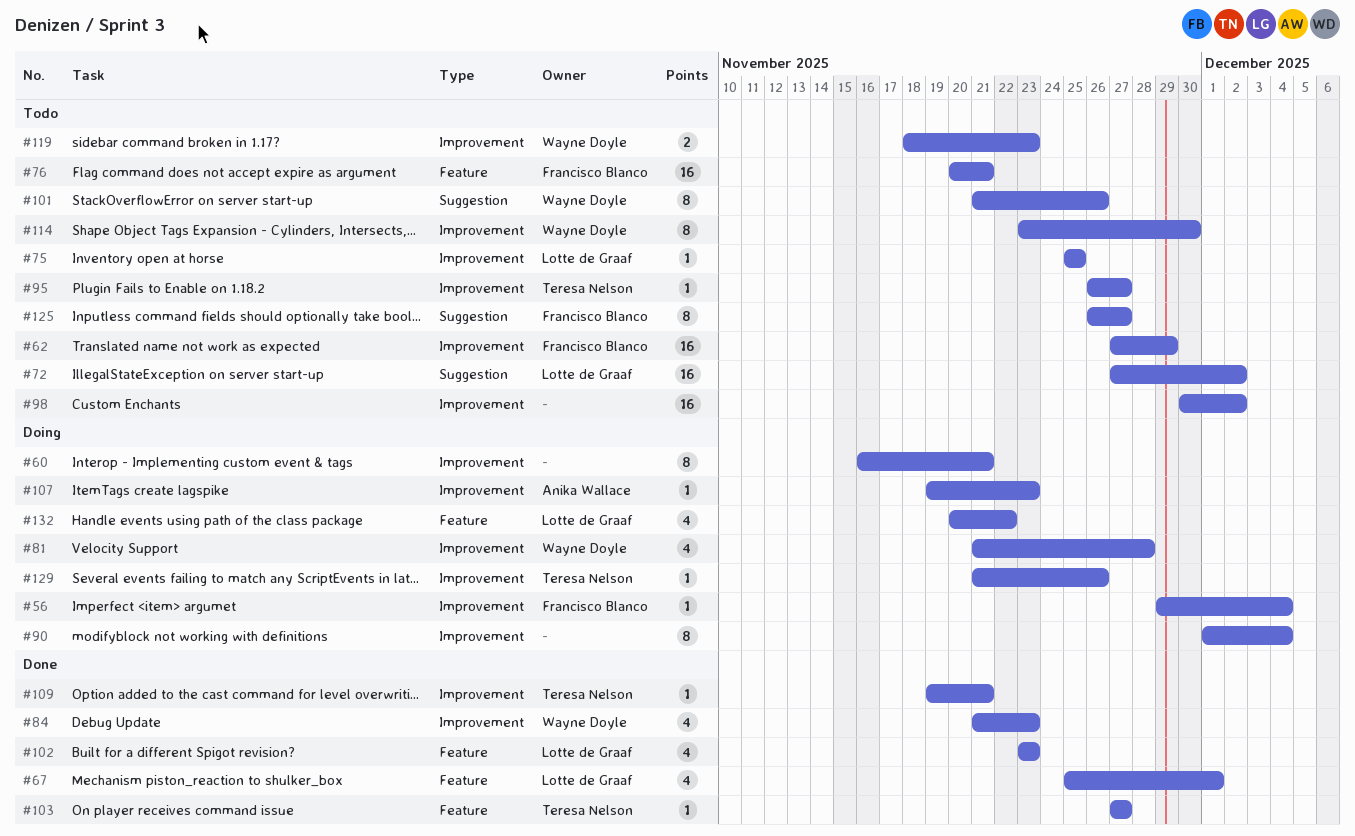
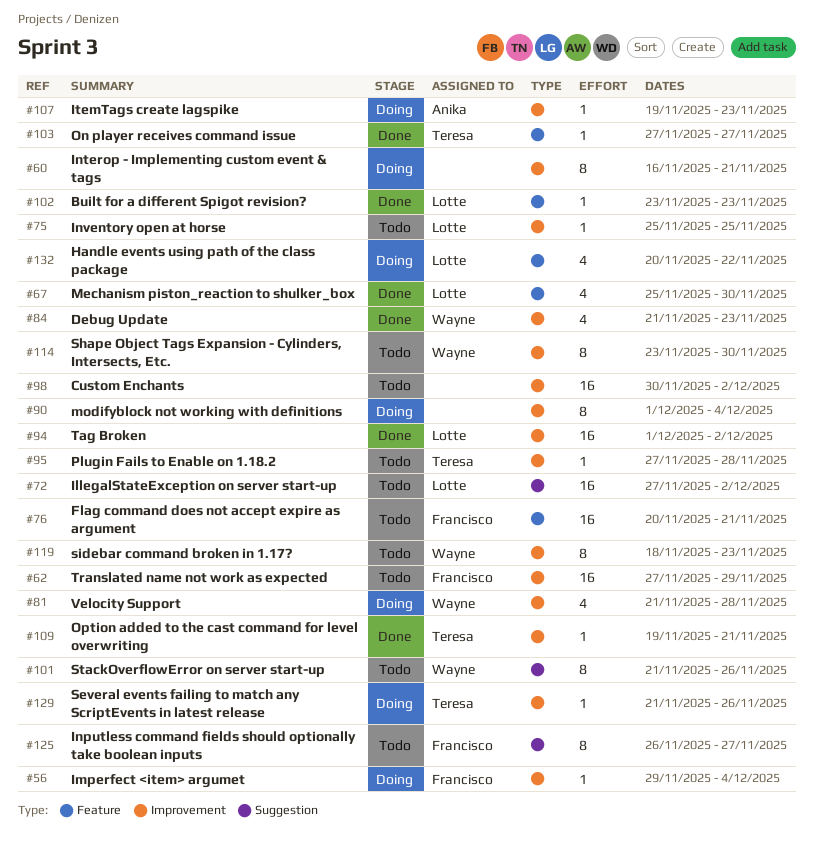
#67, due: Dec 1 -> Nov 30
#94: none -> present
#95, start: Nov 26 -> Nov 27
#95, due: Nov 27 -> Nov 28
#102, estimate: 4 -> 1
#119, estimate: 2 -> 8

